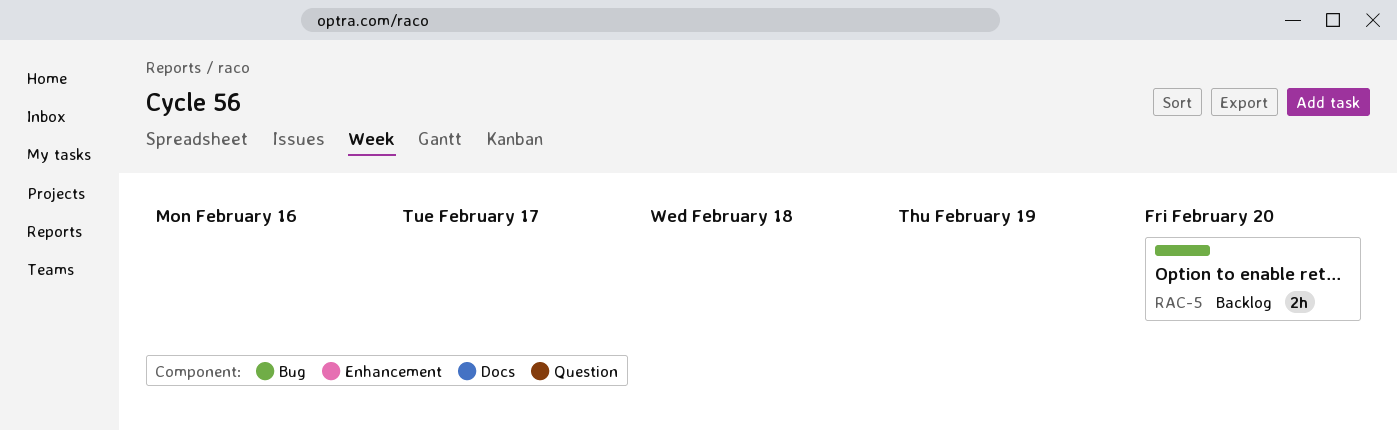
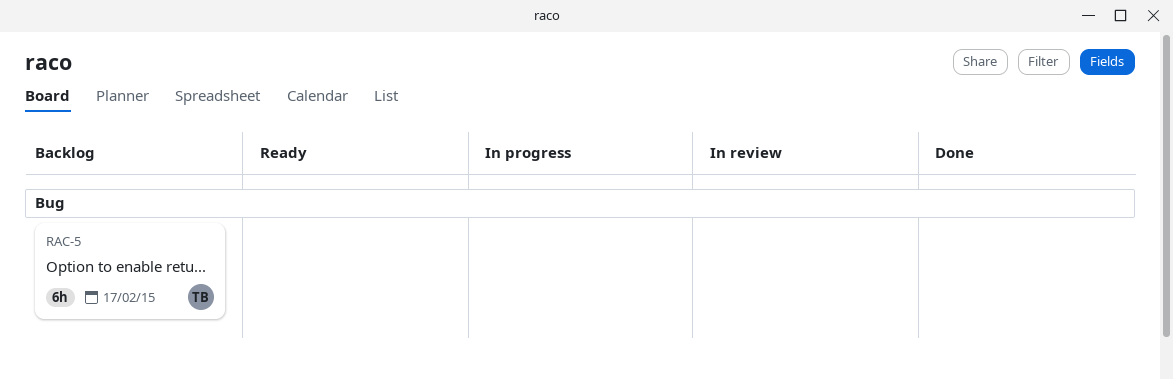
RAC-5, estimate: 2h -> 6h
RAC-5, due: Feb 20 -> Feb 17

